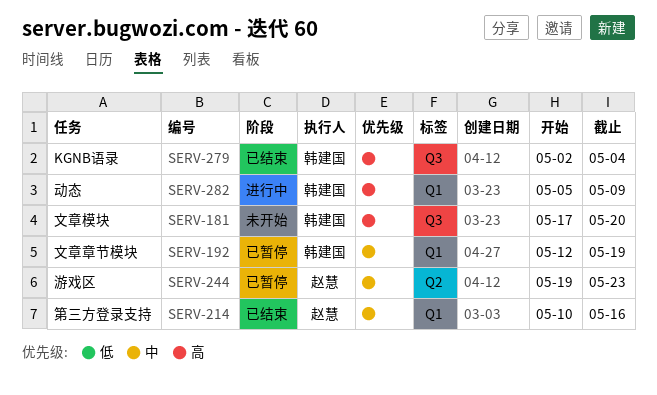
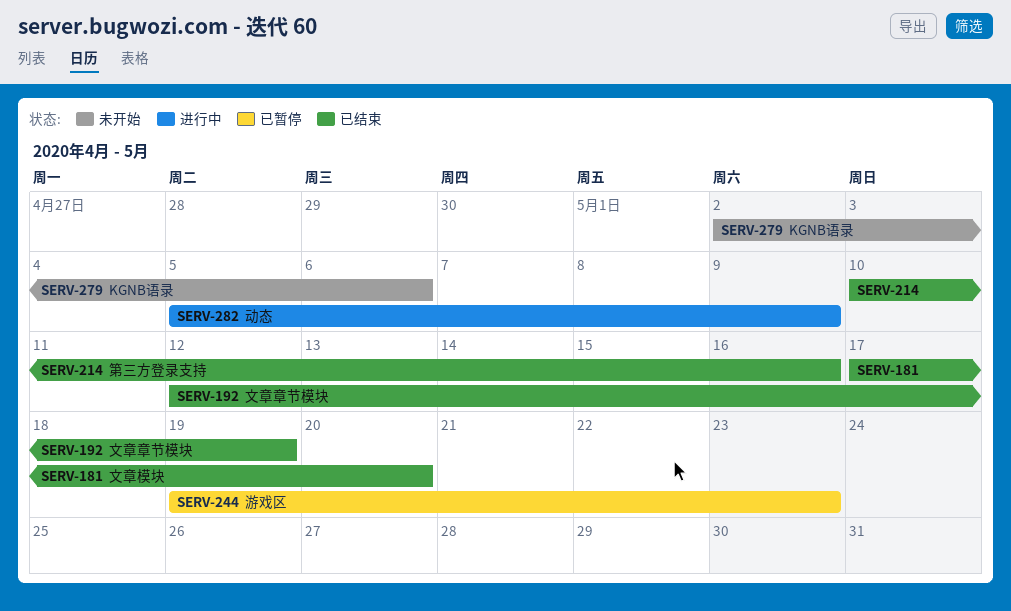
SERV-181, status: 未开始 -> 已结束
SERV-192, status: 已暂停 -> 已结束
SERV-279, status: 已结束 -> 未开始
SERV-279, due: May 4 -> May 6

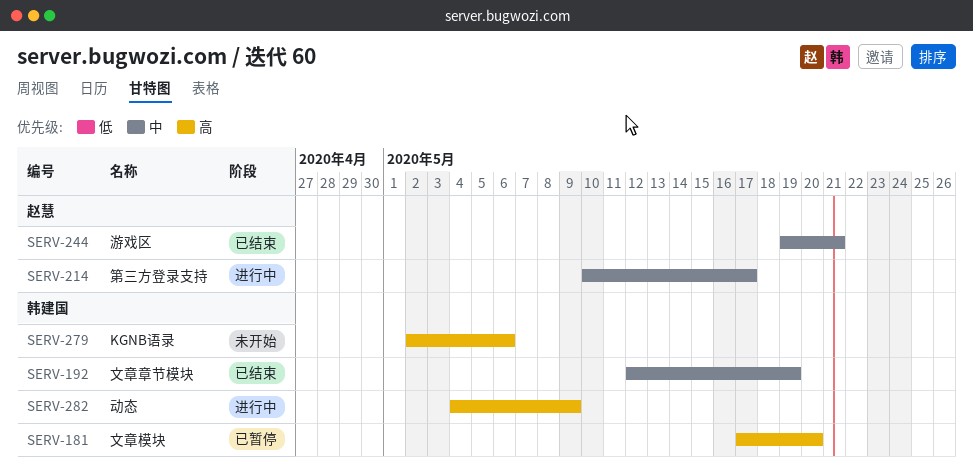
SERV-181, status: 已结束 -> 已暂停
SERV-214, status: 已结束 -> 进行中
SERV-214, due: May 16 -> May 17
SERV-244, status: 已暂停 -> 已结束
SERV-244, due: May 23 -> May 21
SERV-282, start: May 5 -> May 4

